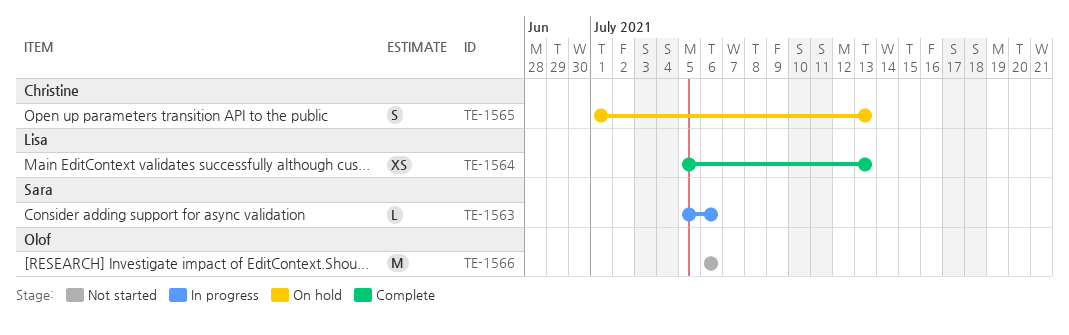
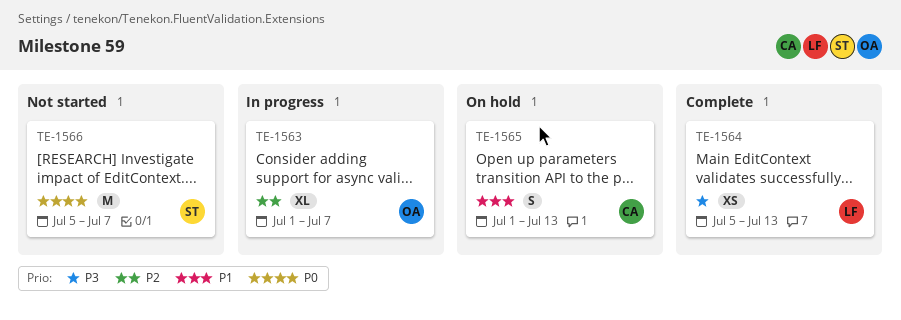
TE-1563, owner: Sara -> Olof
TE-1563, estimate: L -> XL
TE-1563, start: Jul 5 -> Jul 1
TE-1563, due: Jul 6 -> Jul 7
TE-1566, owner: Olof -> Sara
TE-1566, start: Jul 6 -> Jul 5
TE-1566, due: Jul 6 -> Jul 7

